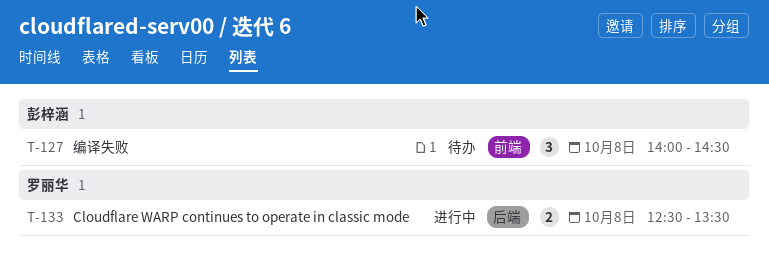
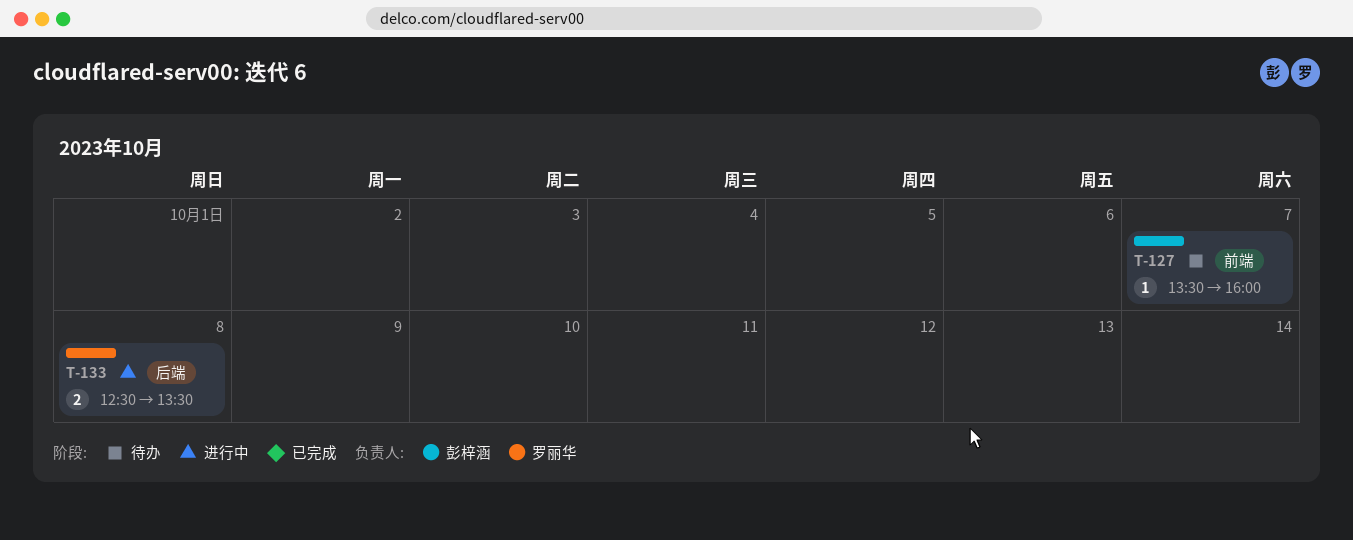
T-127, estimate: 3 -> 1
T-127, day: Oct 8 -> Oct 7
T-127, begins: 14:00 -> 13:30
T-127, ends: 14:30 -> 16:00

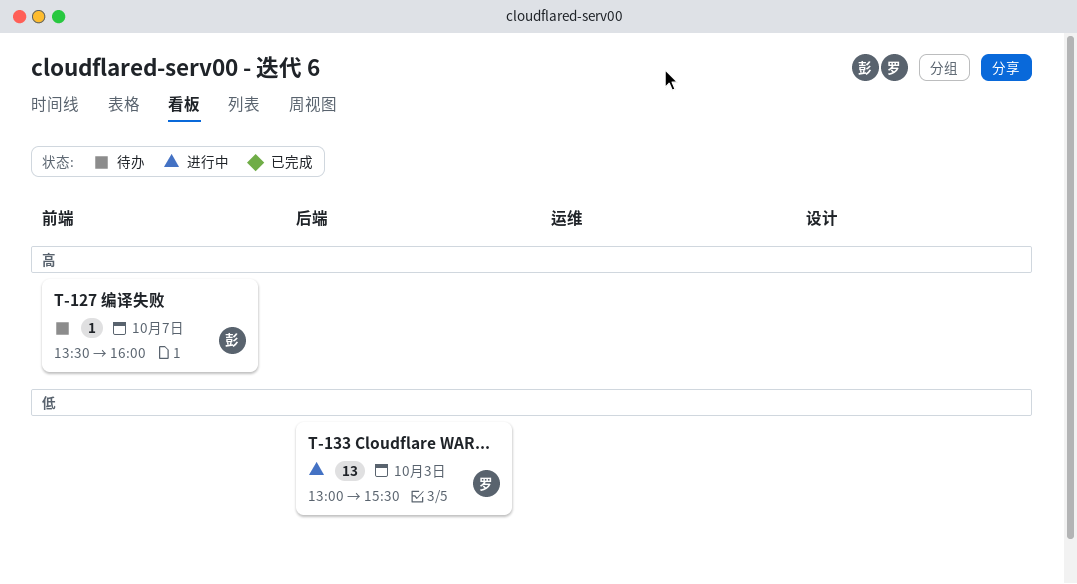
T-133, estimate: 2 -> 13
T-133, day: Oct 8 -> Oct 3
T-133, begins: 12:30 -> 13:00
T-133, ends: 13:30 -> 15:30

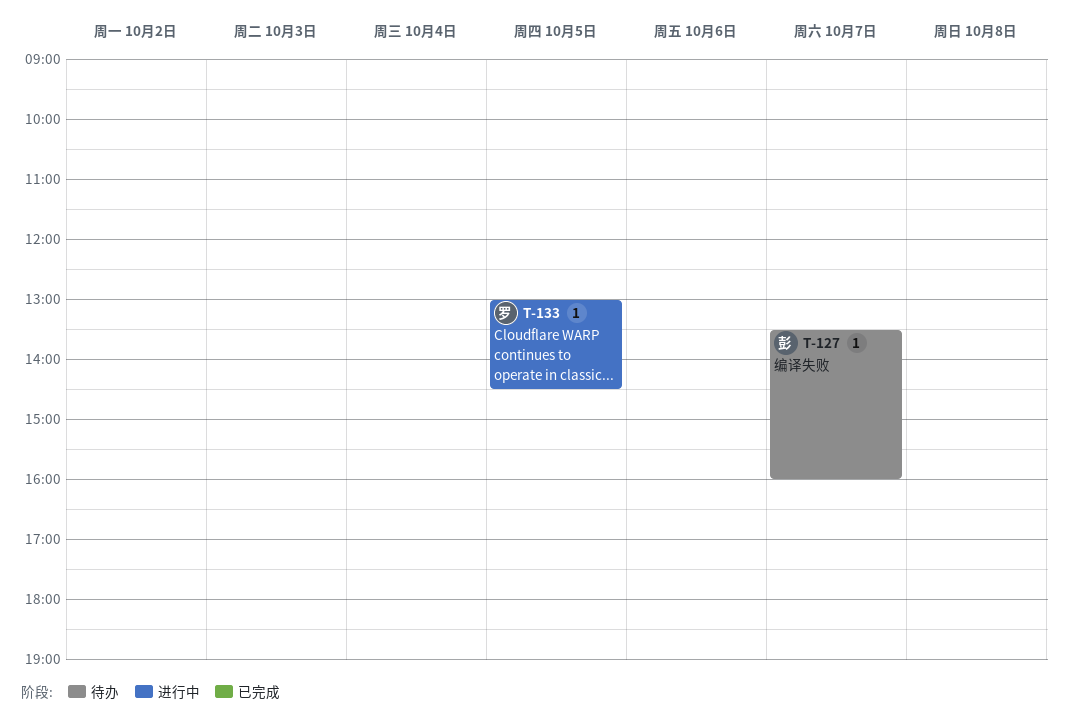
T-133, estimate: 13 -> 1
T-133, day: Oct 3 -> Oct 5
T-133, ends: 15:30 -> 14:30

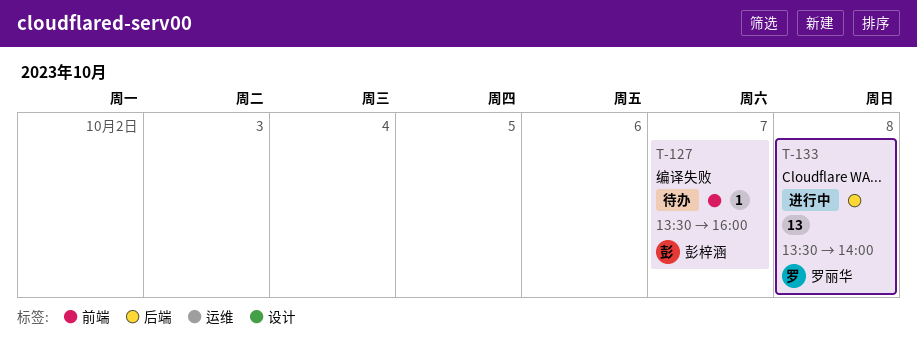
T-133, estimate: 1 -> 13
T-133, day: Oct 5 -> Oct 8
T-133, begins: 13:00 -> 13:30
T-133, ends: 14:30 -> 14:00

